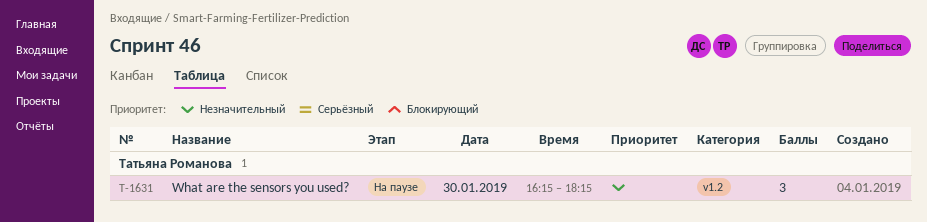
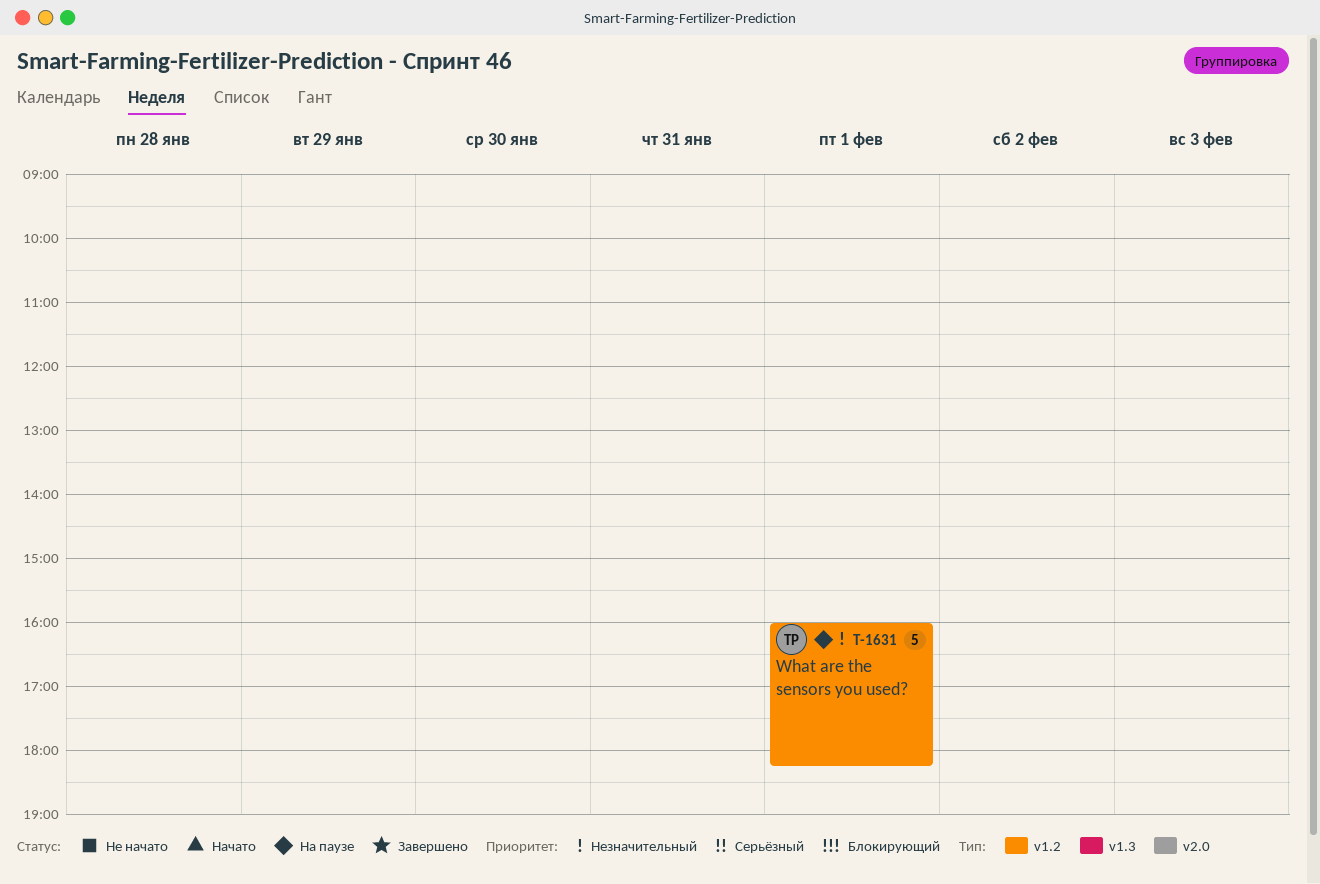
T-1631, estimate: 3 -> 5
T-1631, day: Jan 30 -> Feb 1
T-1631, begins: 16:15 -> 16:00

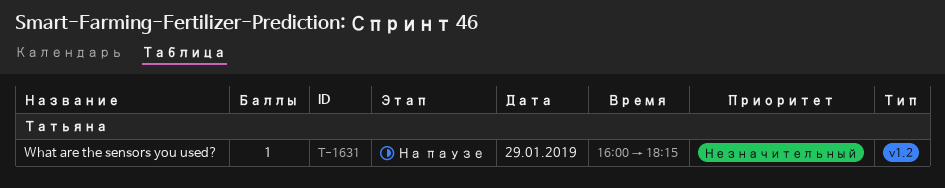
T-1631, estimate: 5 -> 1
T-1631, day: Feb 1 -> Jan 29

